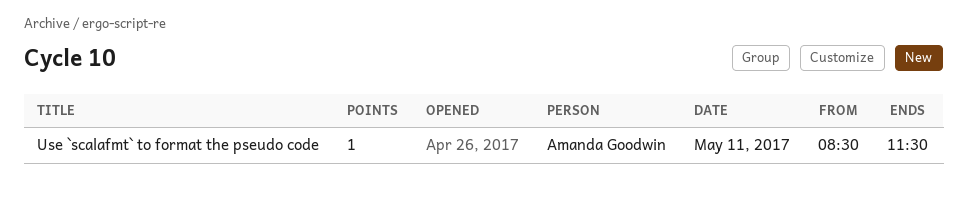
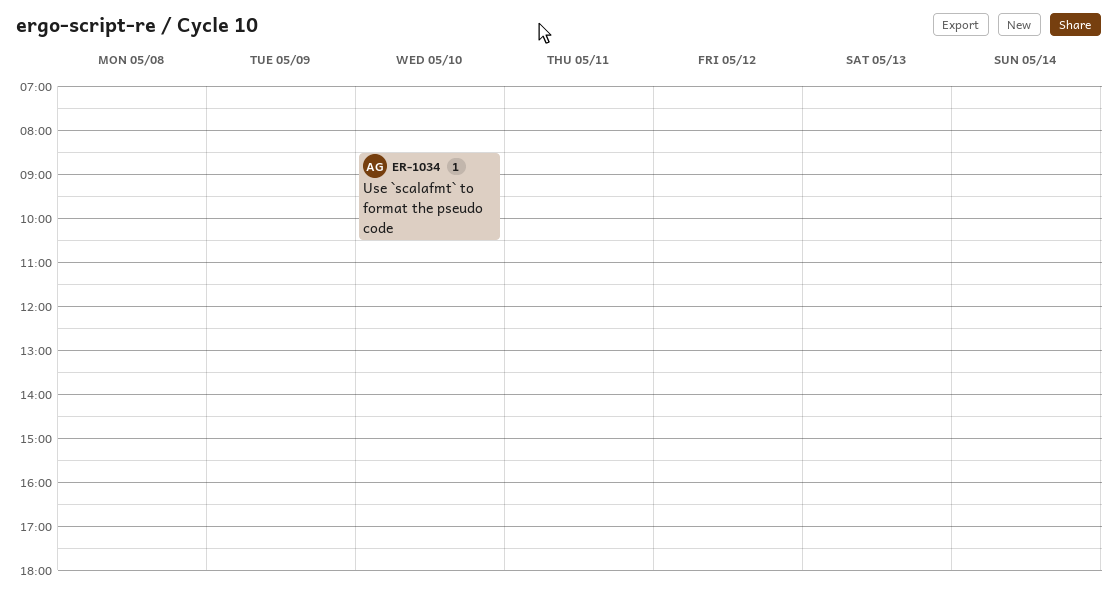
Use `scalafmt` to format the pseudo code, day: May 11 -> May 10
Use `scalafmt` to format the pseudo code, ends: 11:30 -> 10:30

